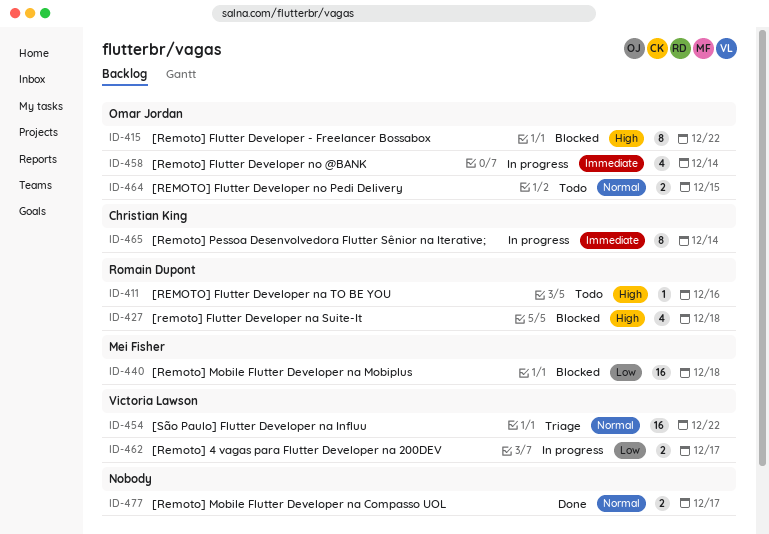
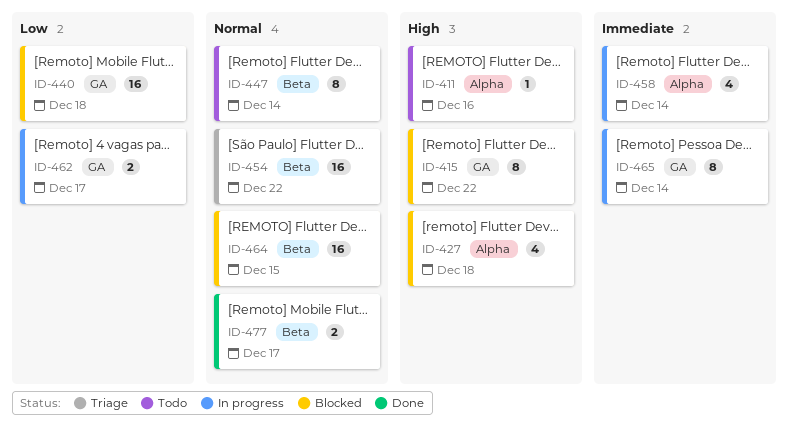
ID-447: none -> present
ID-464, status: Todo -> Blocked
ID-464, estimate: 2 -> 16

